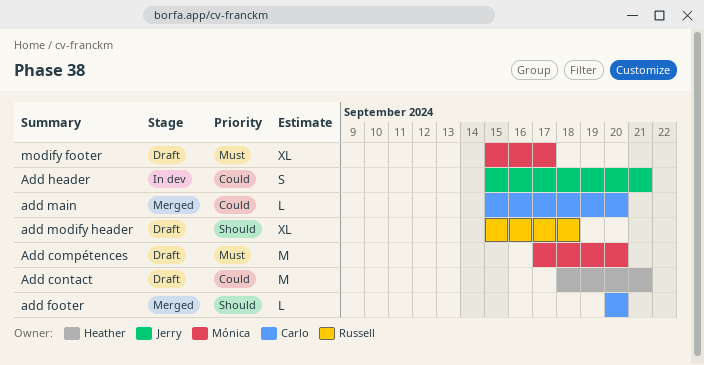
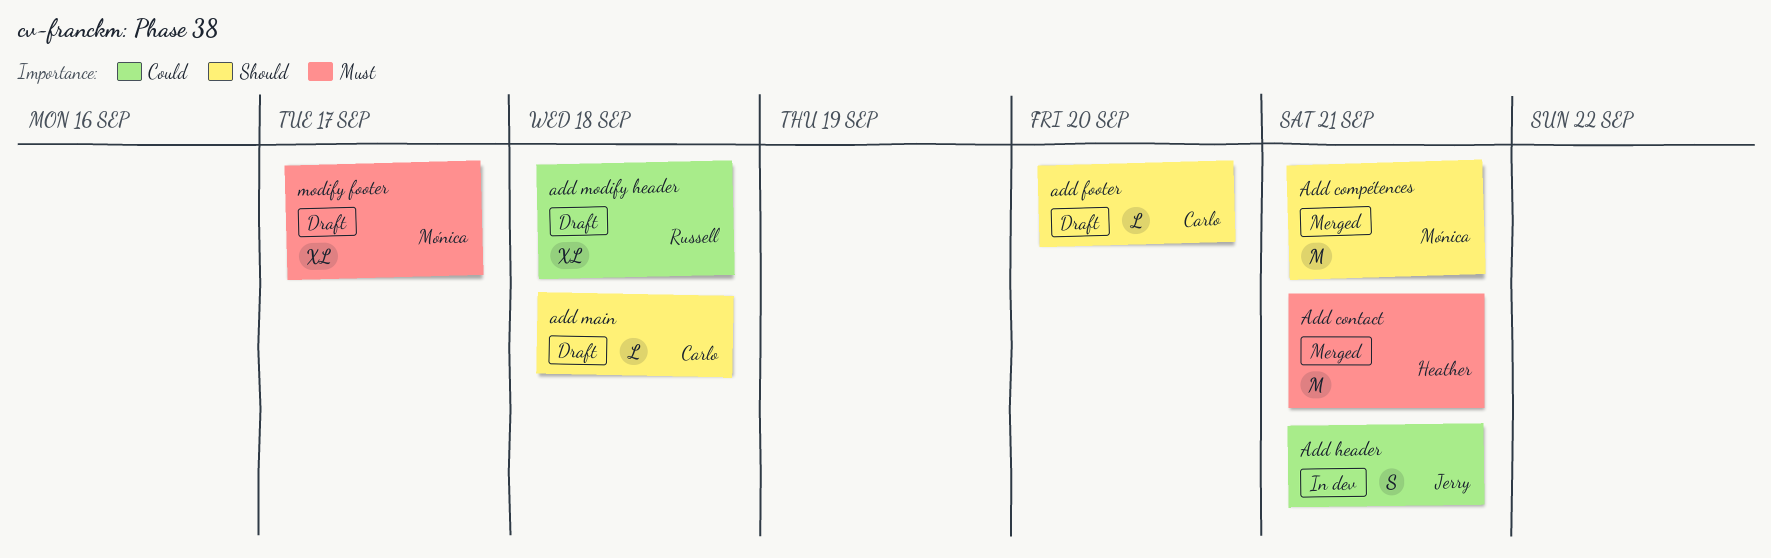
Add compétences, status: Draft -> Merged
Add compétences, priority: Must -> Should
Add compétences, due: Sep 20 -> Sep 21
Add contact, status: Draft -> Merged
Add contact, priority: Could -> Must
add footer, status: Merged -> Draft
add main, status: Merged -> Draft
add main, priority: Could -> Should
add main, due: Sep 20 -> Sep 18
add modify header, priority: Should -> Could

